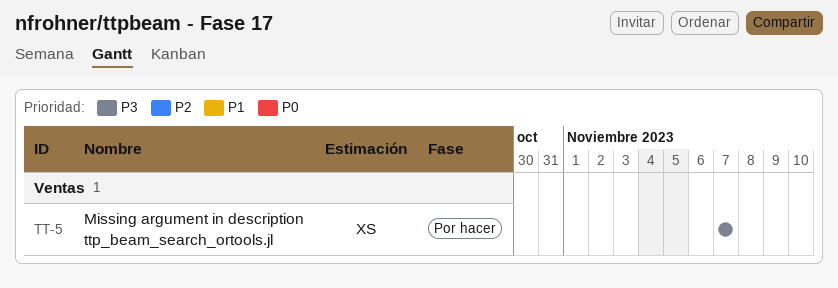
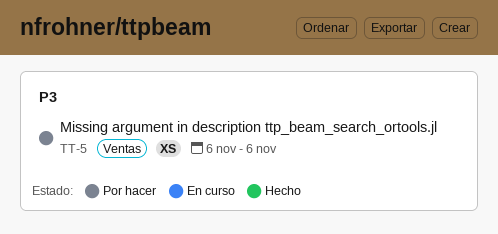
TT-5, start: Nov 7 -> Nov 6
TT-5, due: Nov 7 -> Nov 6

